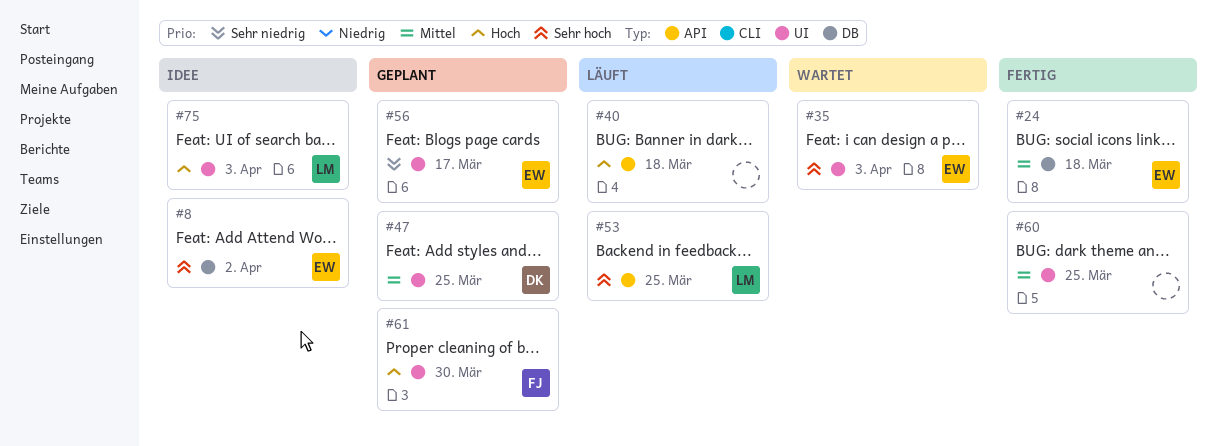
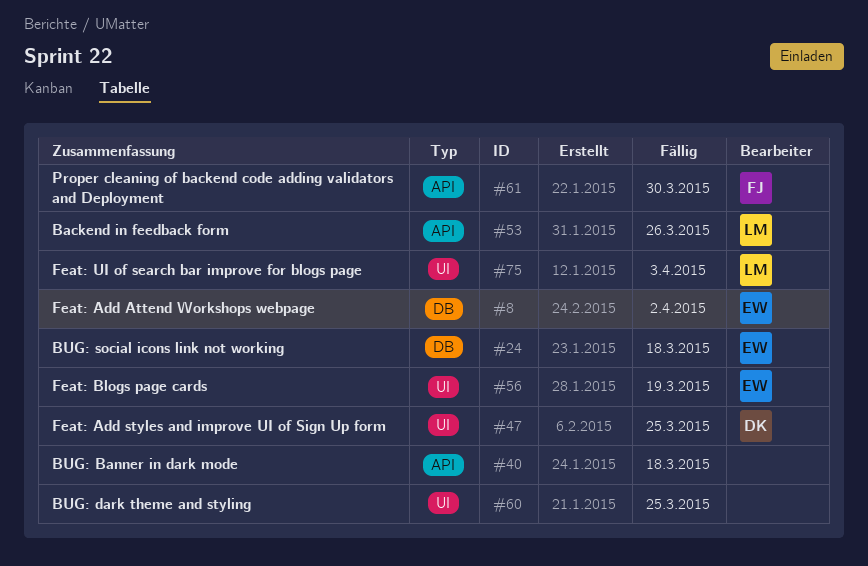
#35: present -> none
#53, due: Mar 25 -> Mar 26
#56, due: Mar 17 -> Mar 19
#61, label: UI -> API

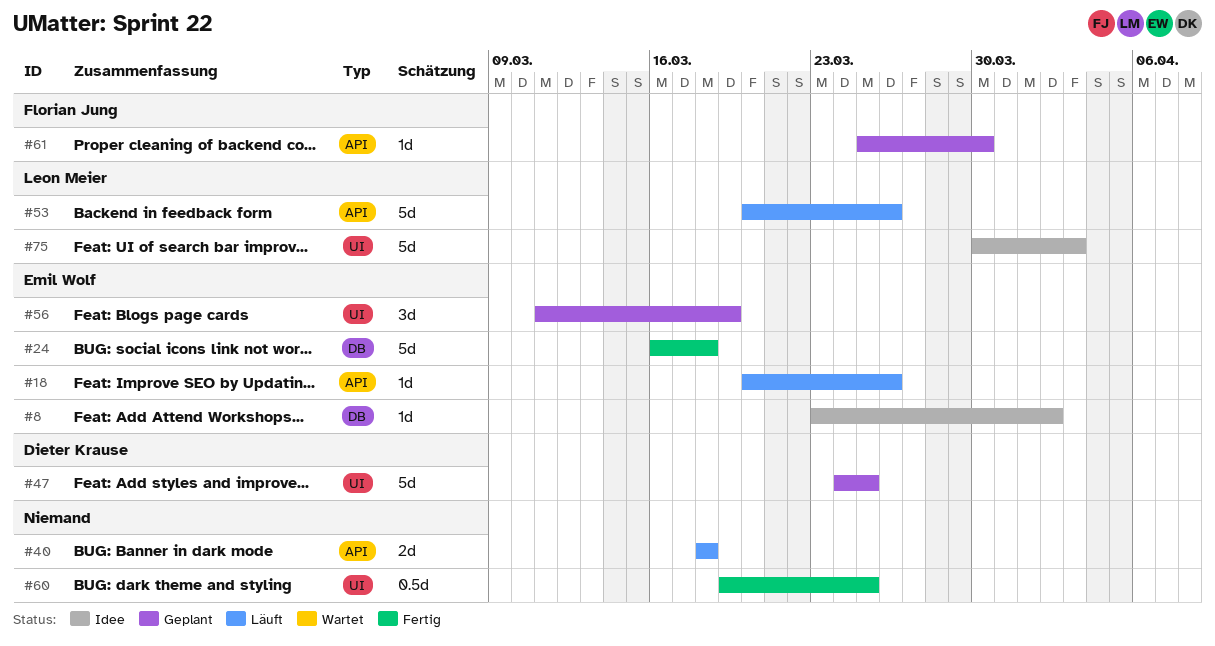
#18: none -> present

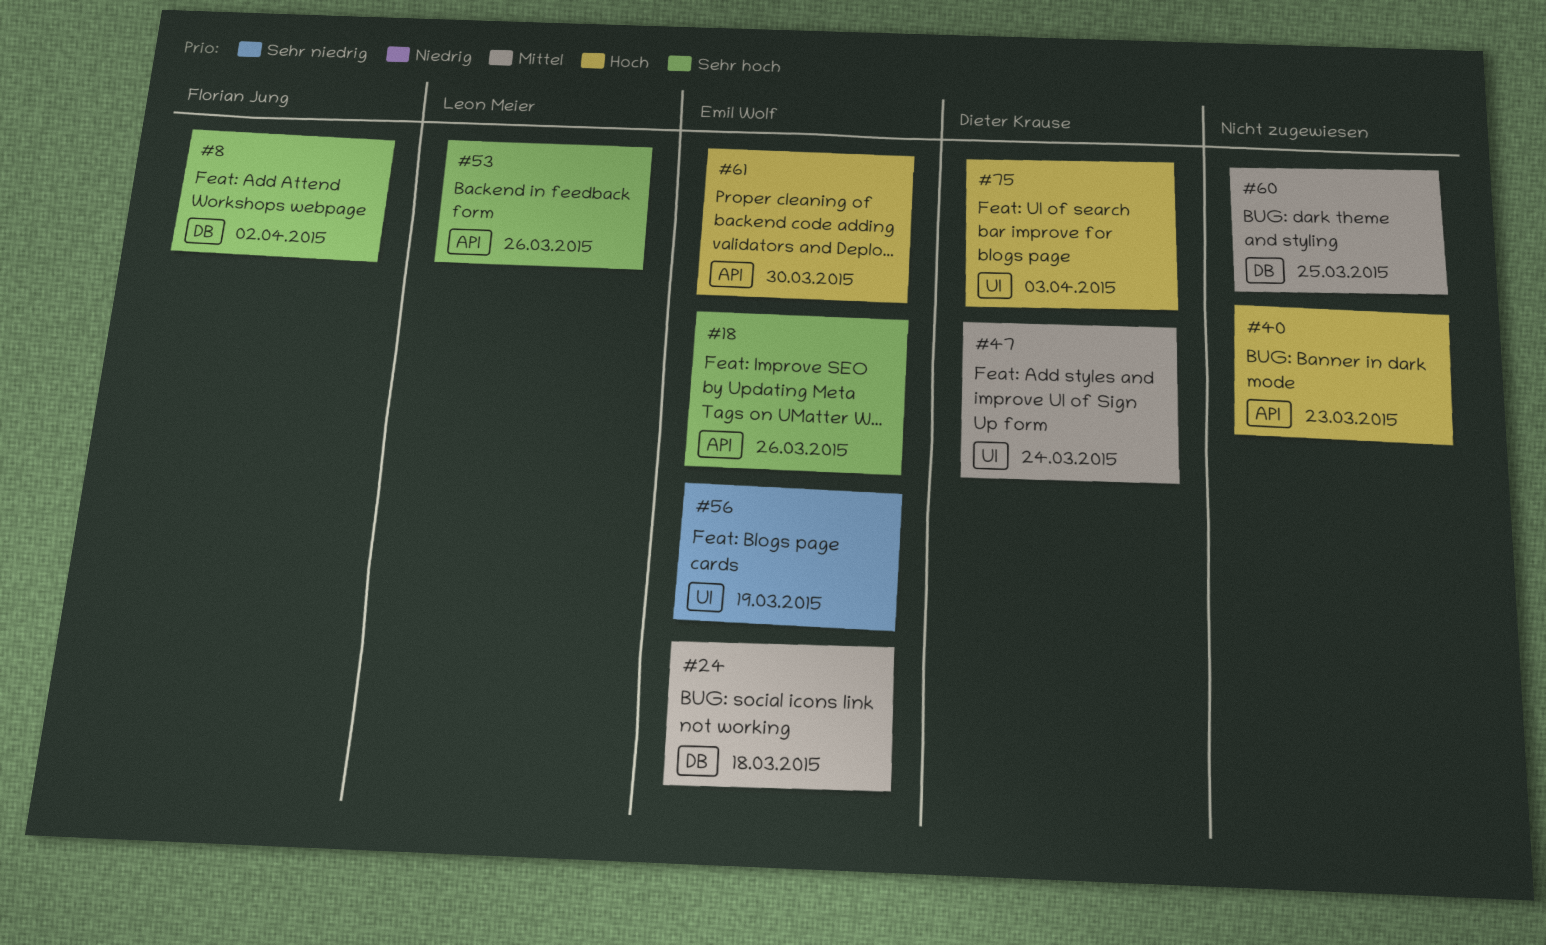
#8, owner: Emil Wolf -> Florian Jung
#40, due: Mar 18 -> Mar 23
#47, due: Mar 25 -> Mar 24
#60, label: UI -> DB
#61, owner: Florian Jung -> Emil Wolf
#75, owner: Leon Meier -> Dieter Krause

